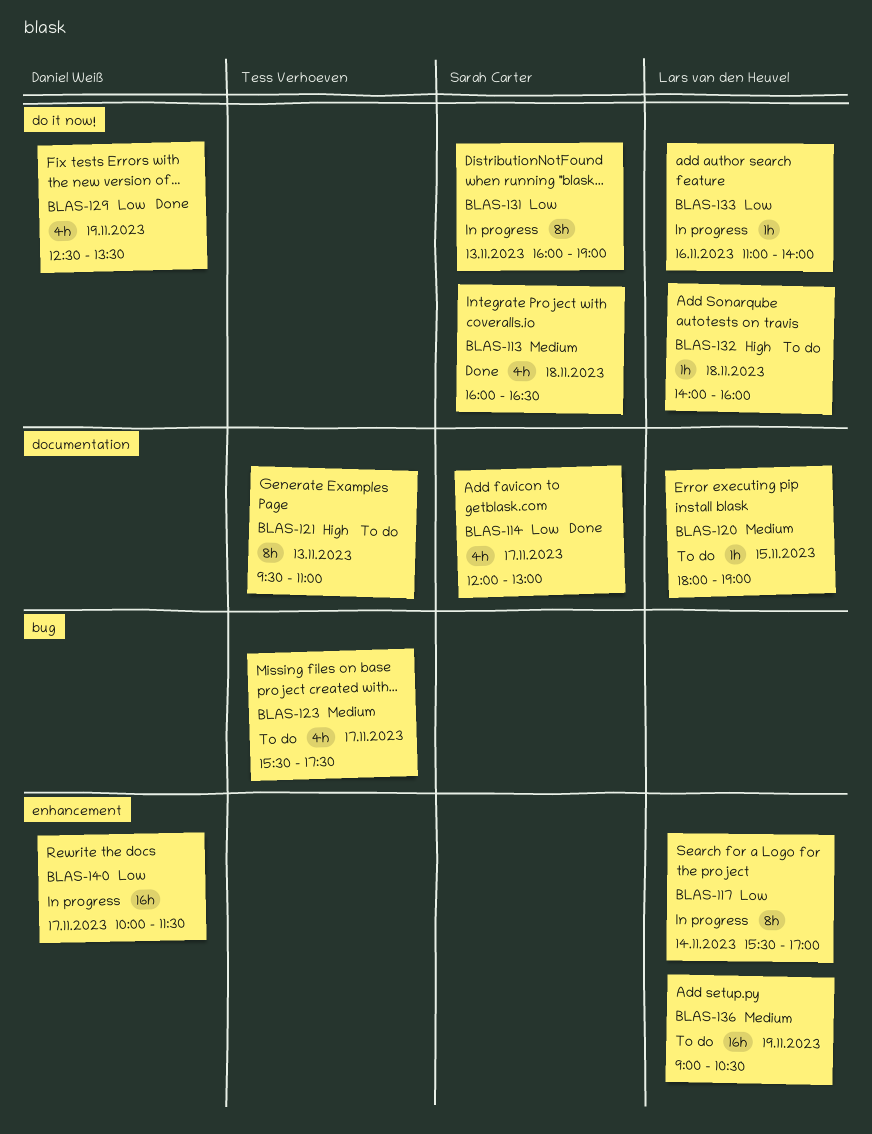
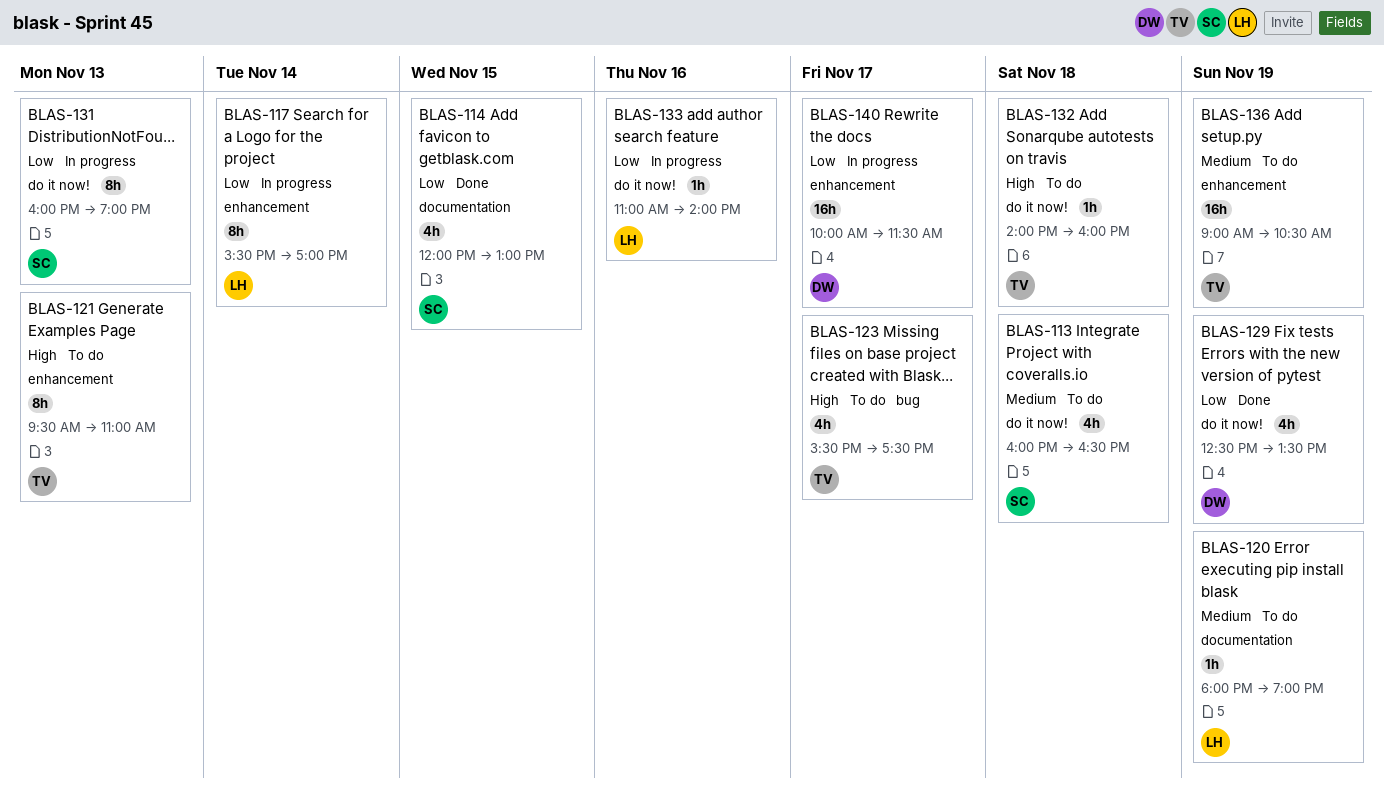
BLAS-113, status: Done -> To do
BLAS-114, day: Nov 17 -> Nov 15
BLAS-120, day: Nov 15 -> Nov 19
BLAS-121, label: documentation -> enhancement
BLAS-123, priority: Medium -> High
BLAS-132, owner: Lars van den Heuvel -> Tess Verhoeven
BLAS-136, owner: Lars van den Heuvel -> Tess Verhoeven

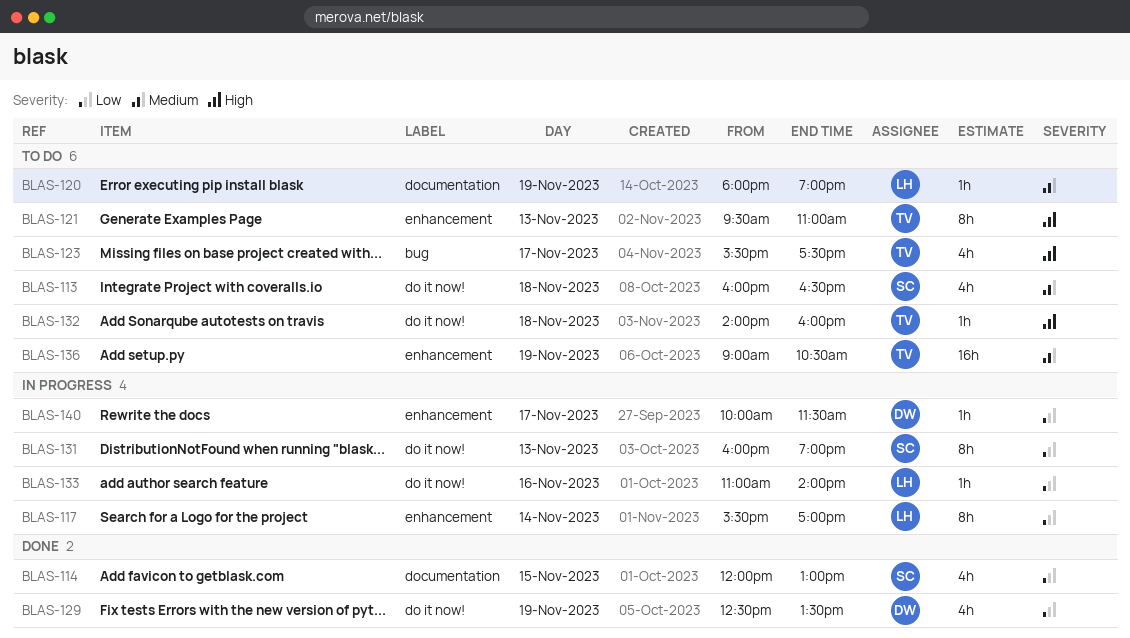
BLAS-140, estimate: 16h -> 1h

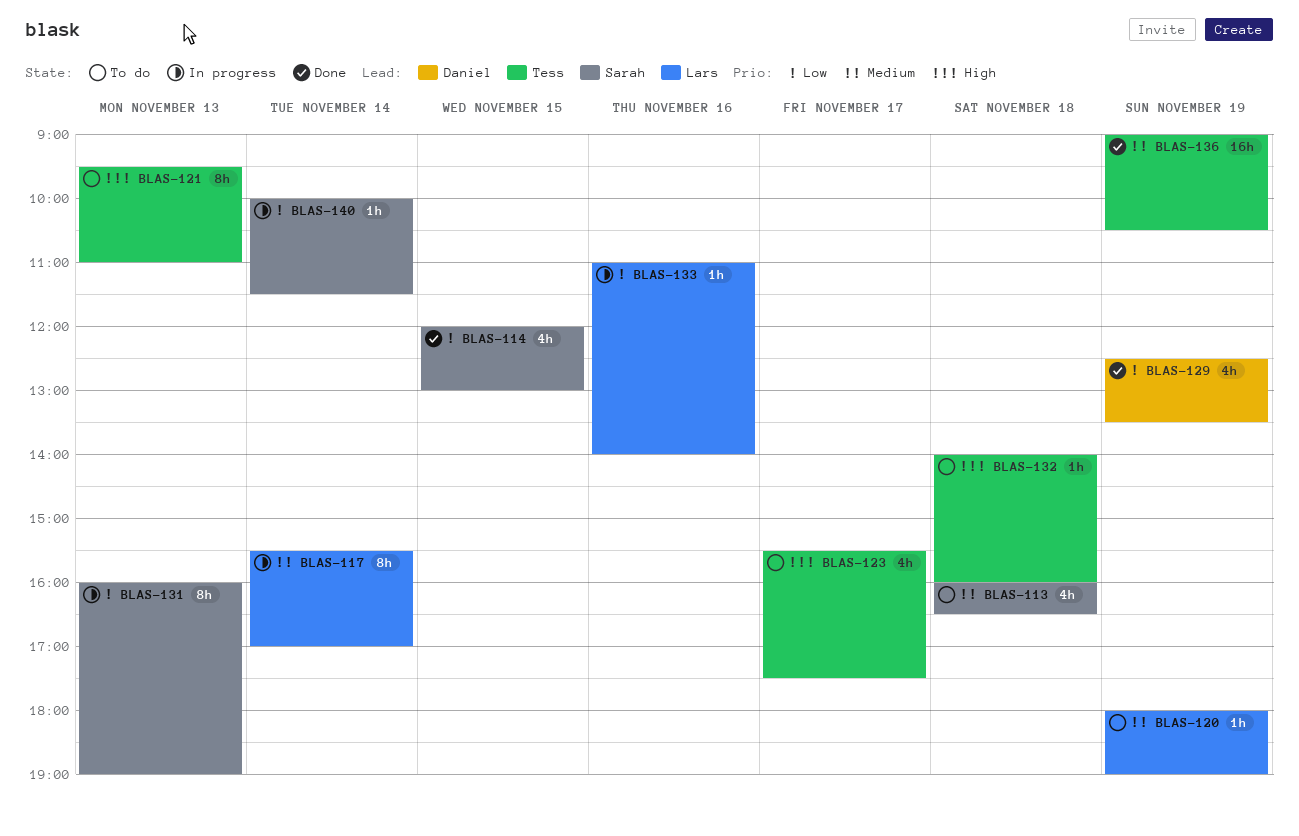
BLAS-117, priority: Low -> Medium
BLAS-136, status: To do -> Done
BLAS-140, owner: Daniel -> Sarah
BLAS-140, day: Nov 17 -> Nov 14

